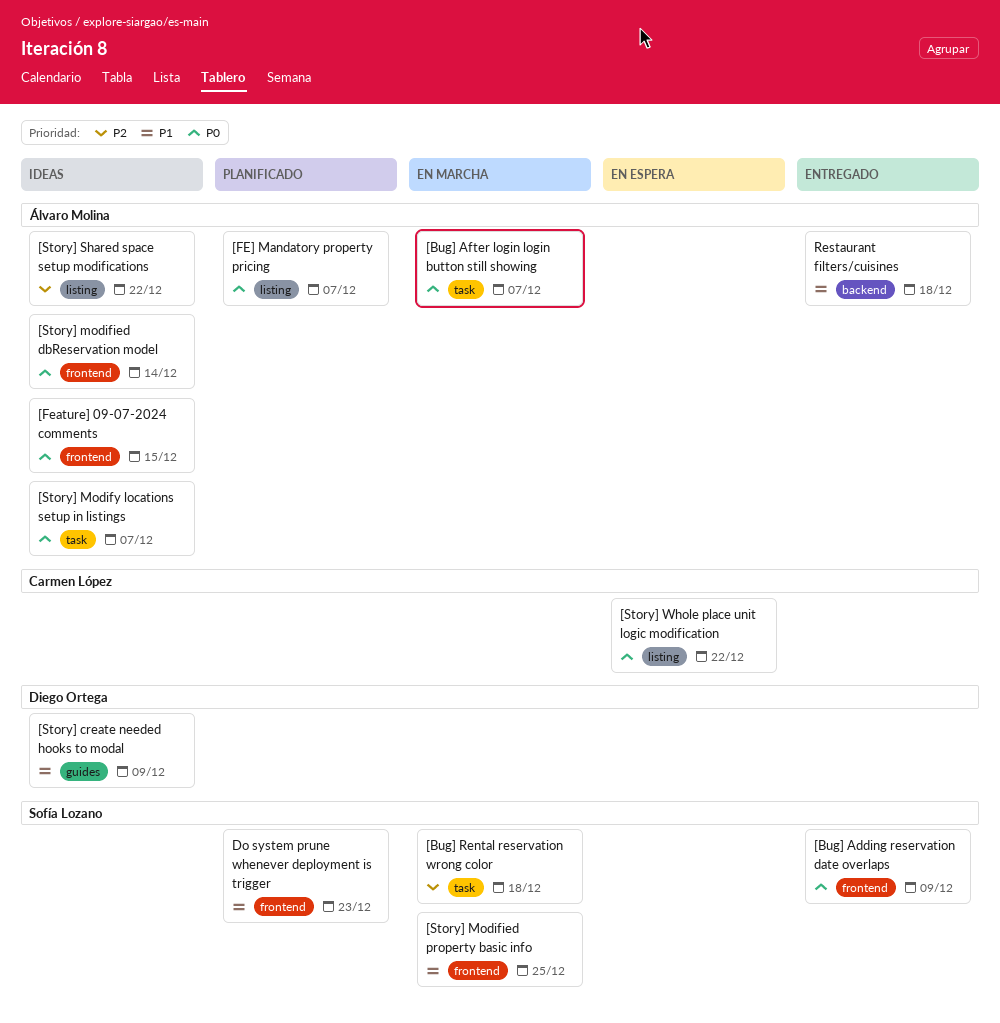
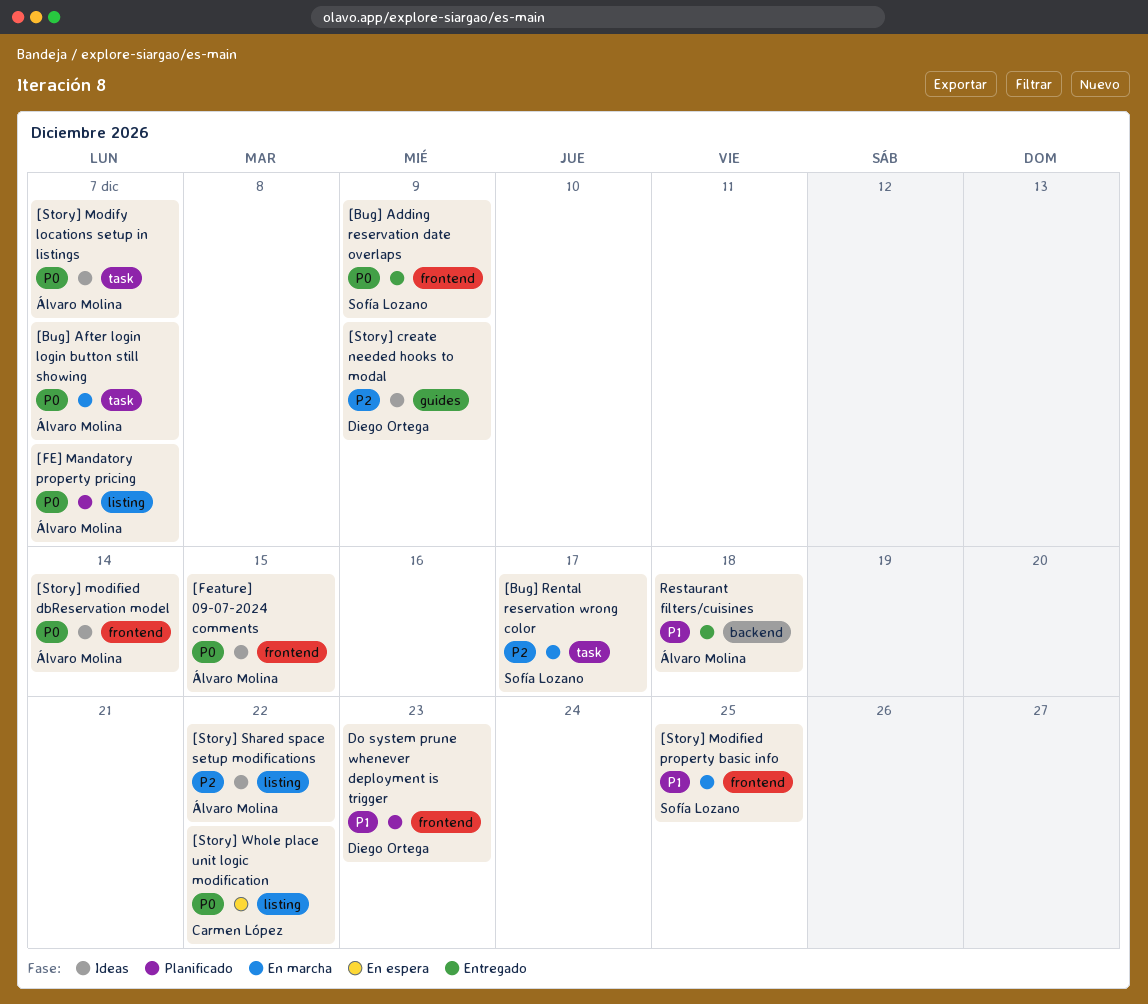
[Bug] Rental reservation wrong color, due: Dec 18 -> Dec 17
[Story] create needed hooks to modal, priority: P1 -> P2
Do system prune whenever deployment is trigger, owner: Sofía Lozano -> Diego Ortega

